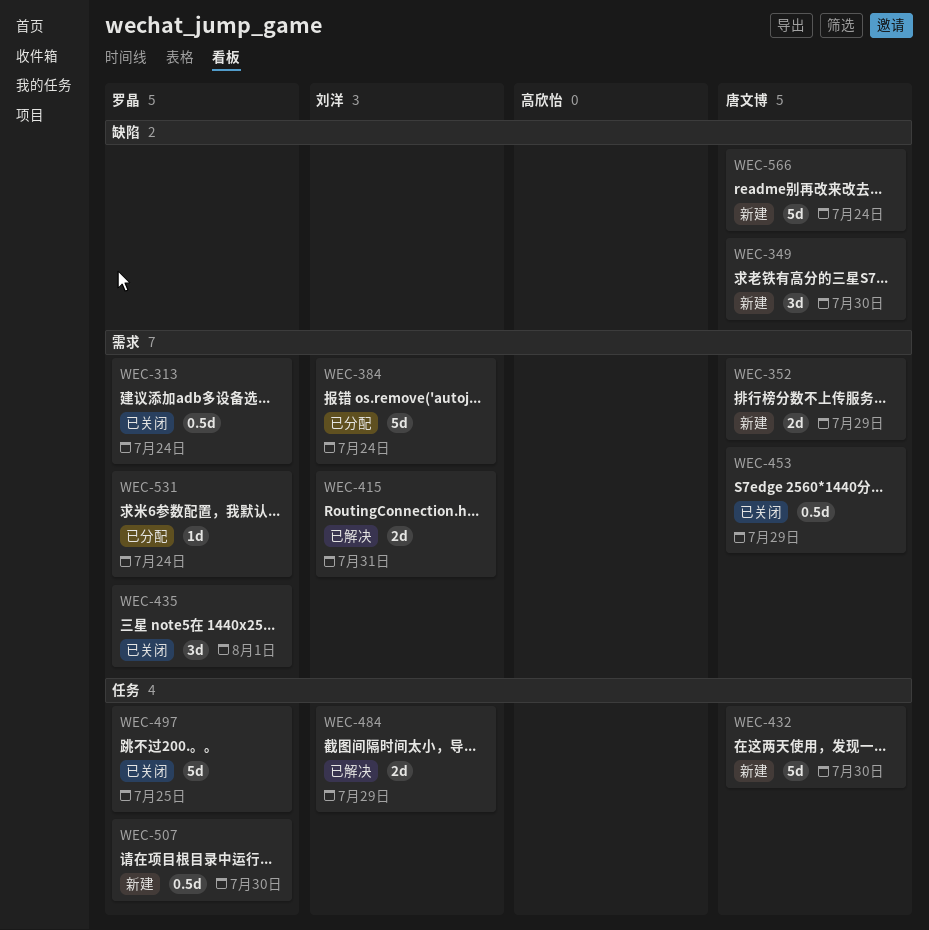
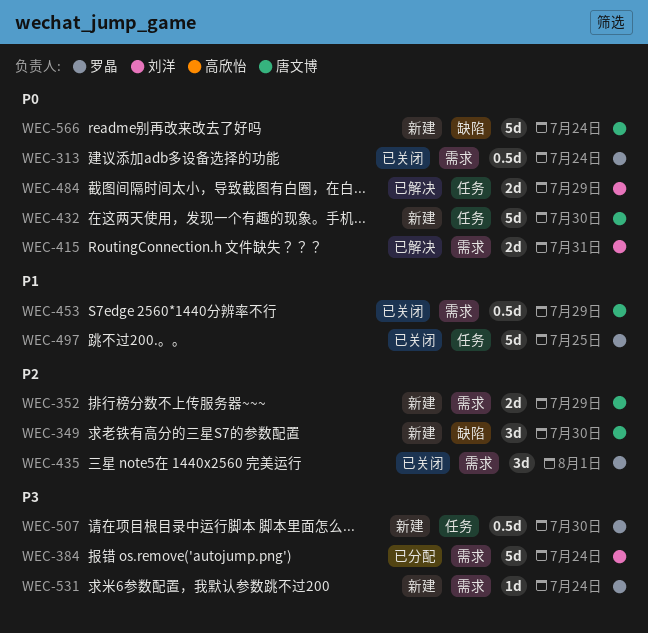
WEC-531, status: 已分配 -> 新建

